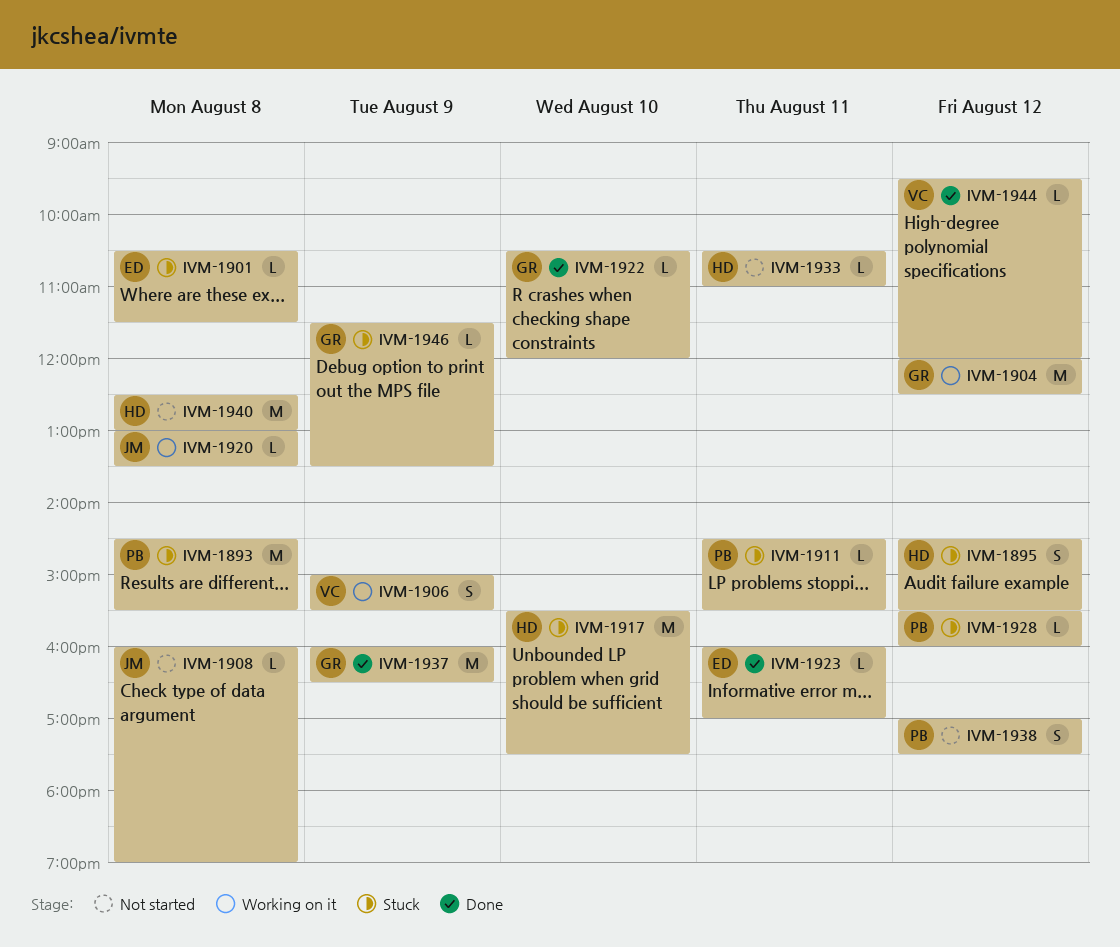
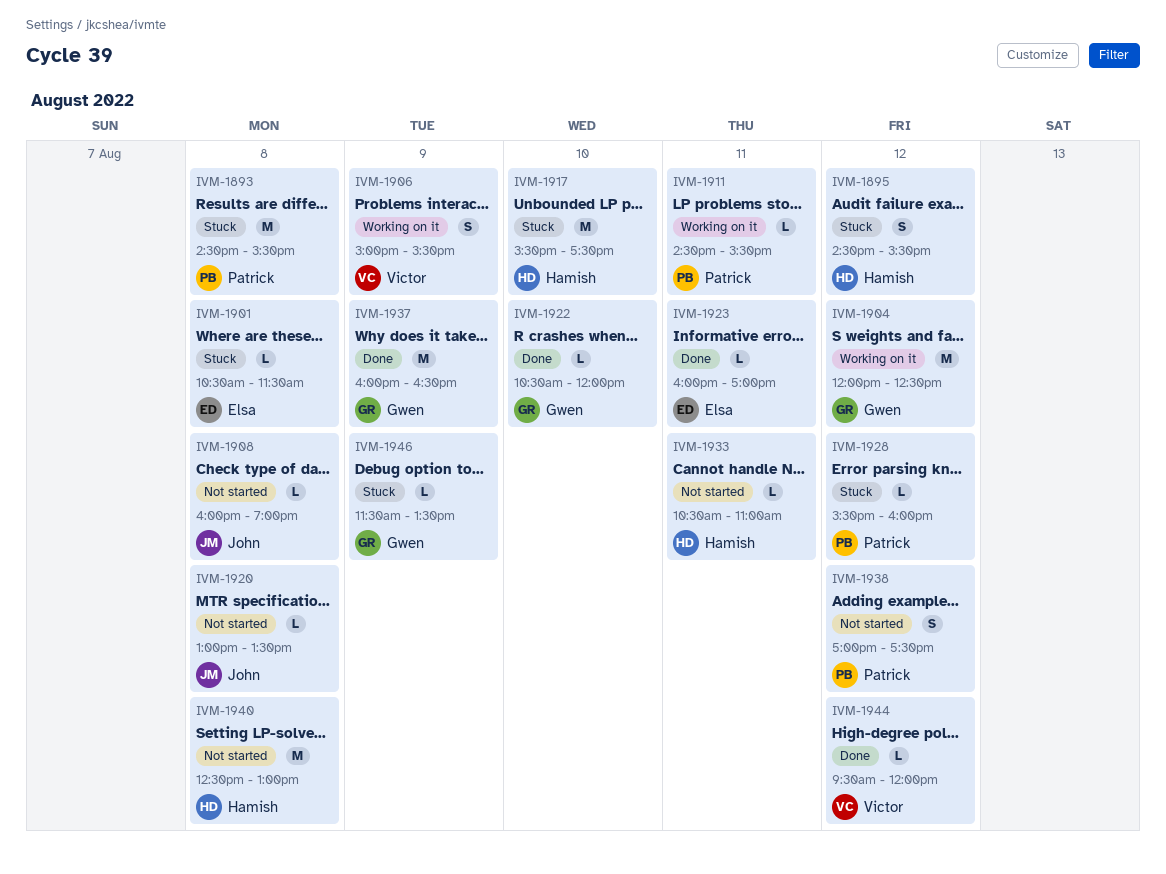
IVM-1911, status: Stuck -> Working on it
IVM-1920, status: Working on it -> Not started

